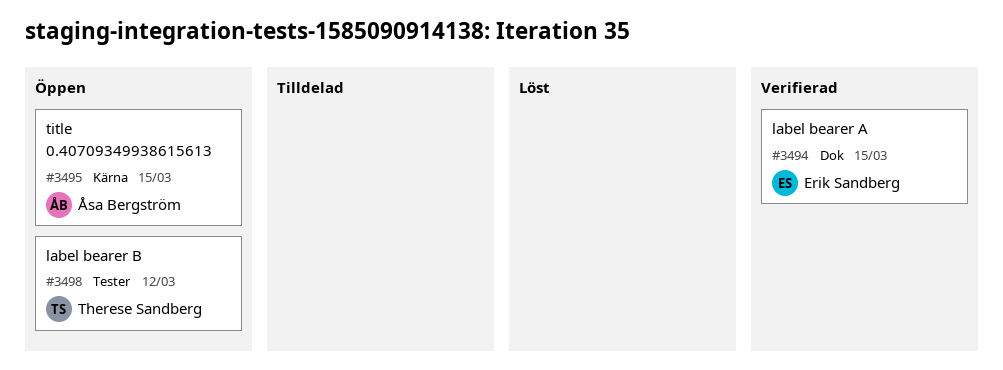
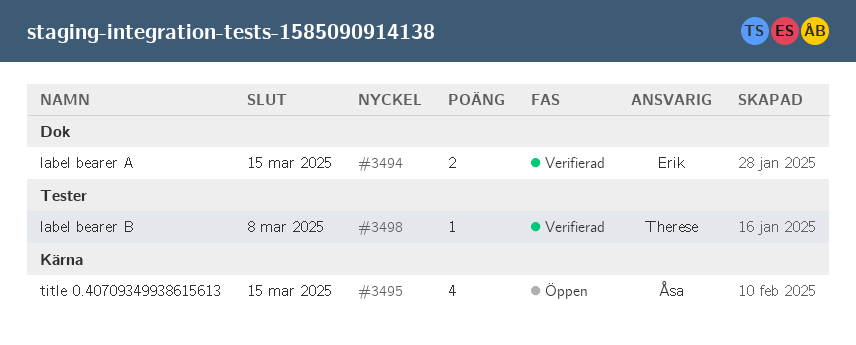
#3498, status: Öppen -> Verifierad
#3498, due: Mar 12 -> Mar 8

